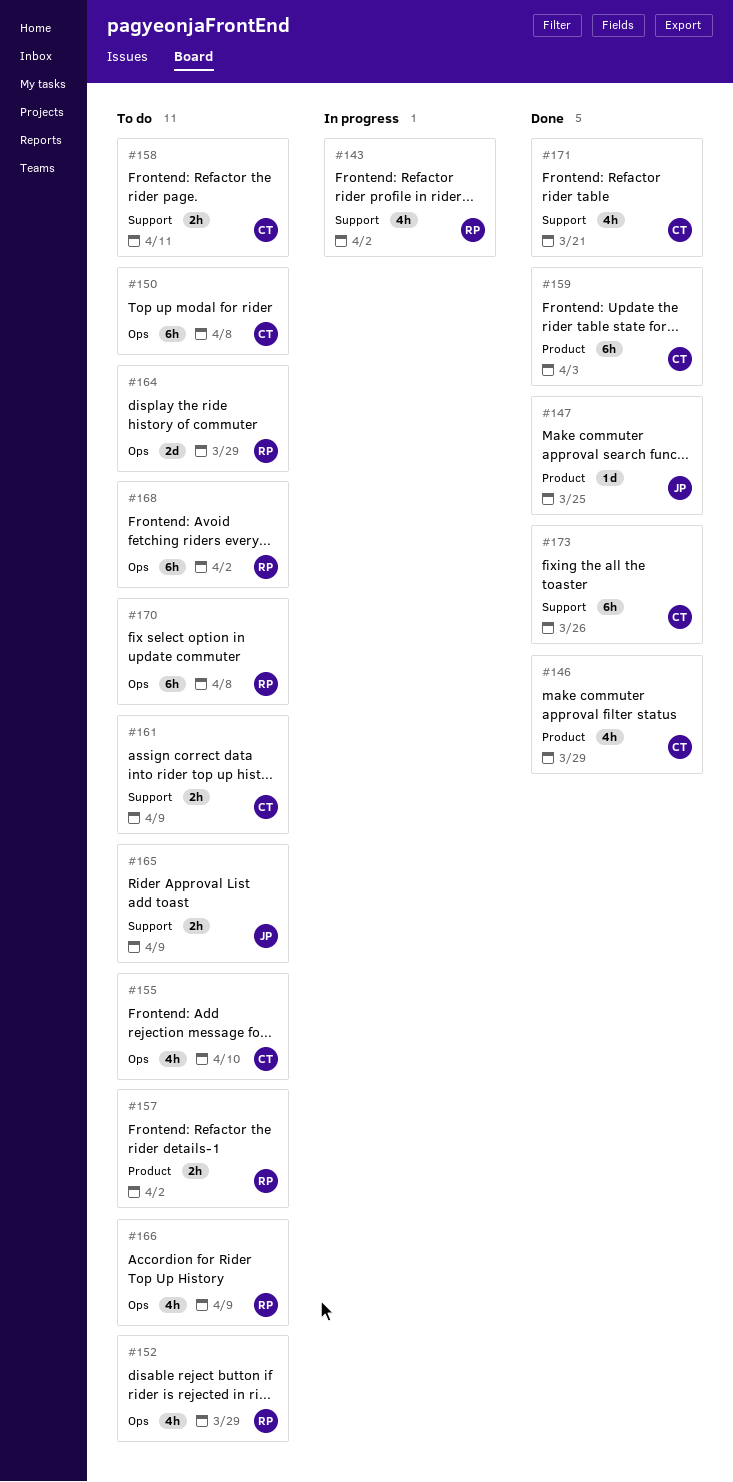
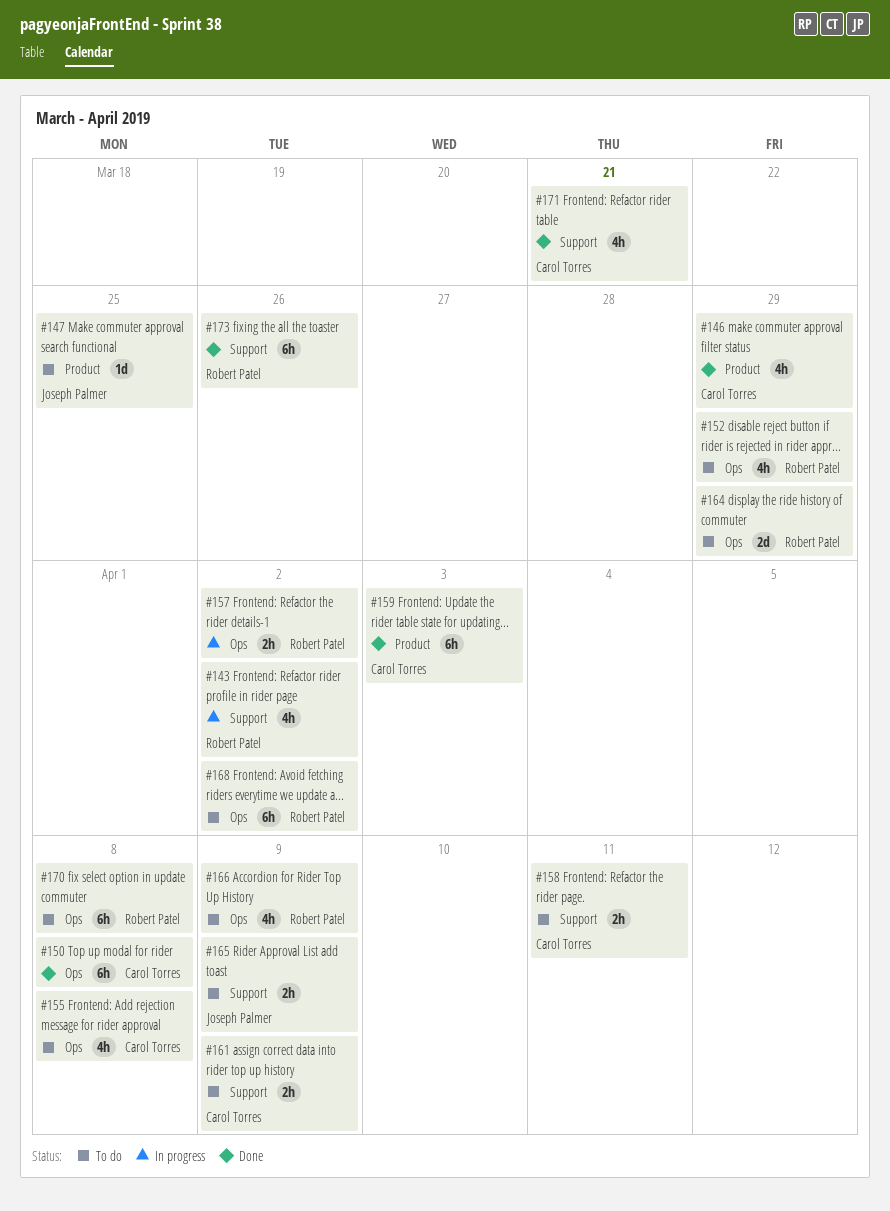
#147, status: Done -> To do
#150, status: To do -> Done
#155, due: Apr 10 -> Apr 8
#157, status: To do -> In progress
#157, label: Product -> Ops
#173, owner: Carol Torres -> Robert Patel

